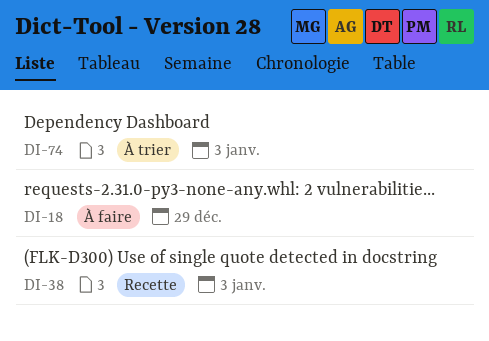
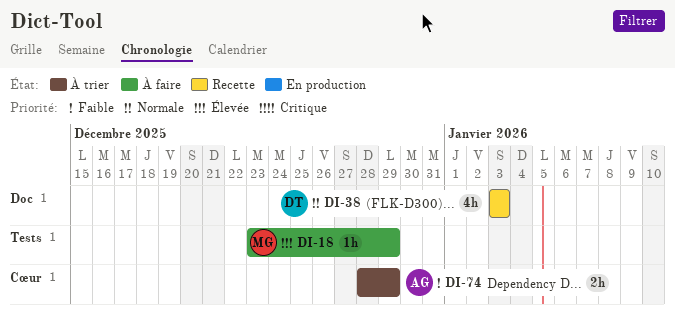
DI-74, due: Jan 3 -> Dec 29

